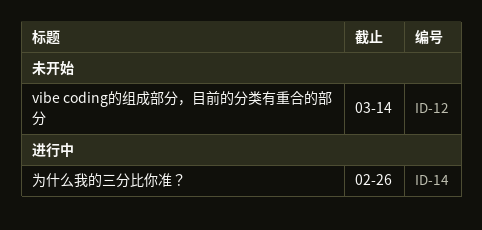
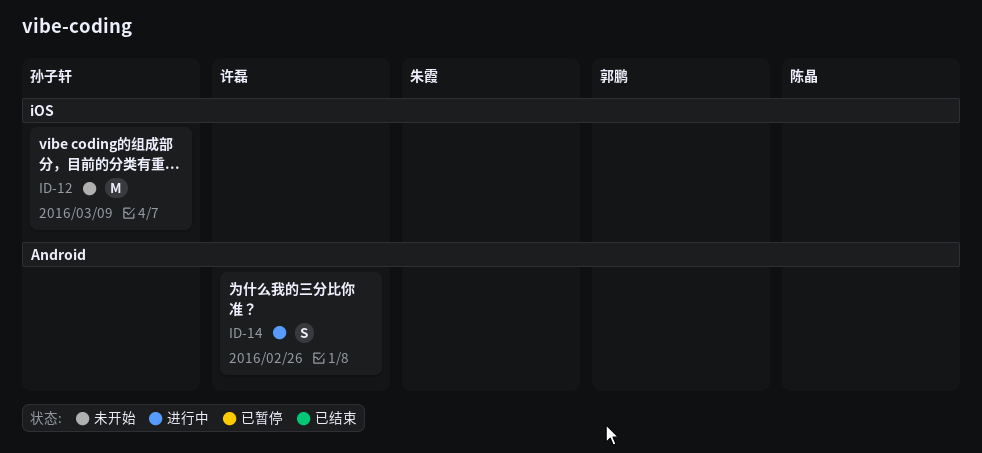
ID-12, due: Mar 14 -> Mar 9

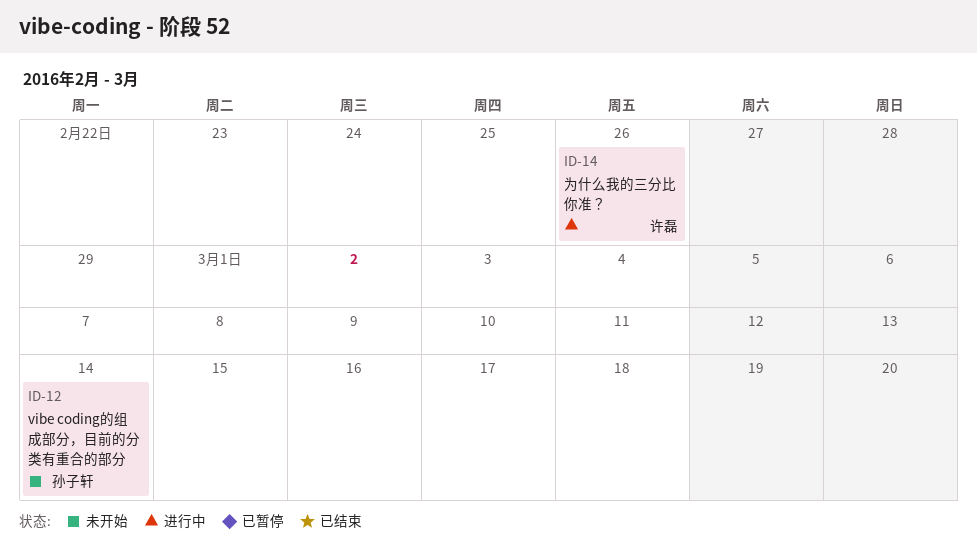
ID-12, due: Mar 9 -> Mar 14

